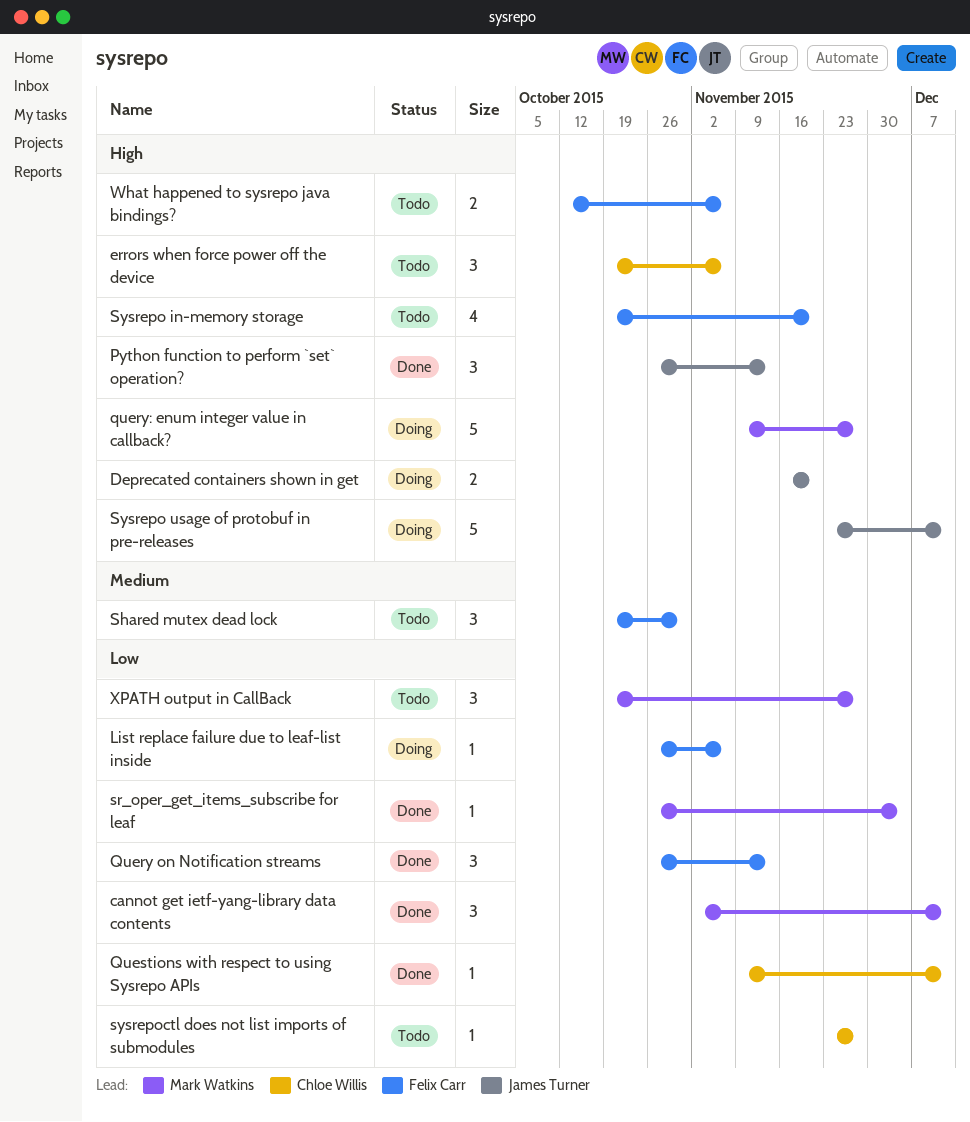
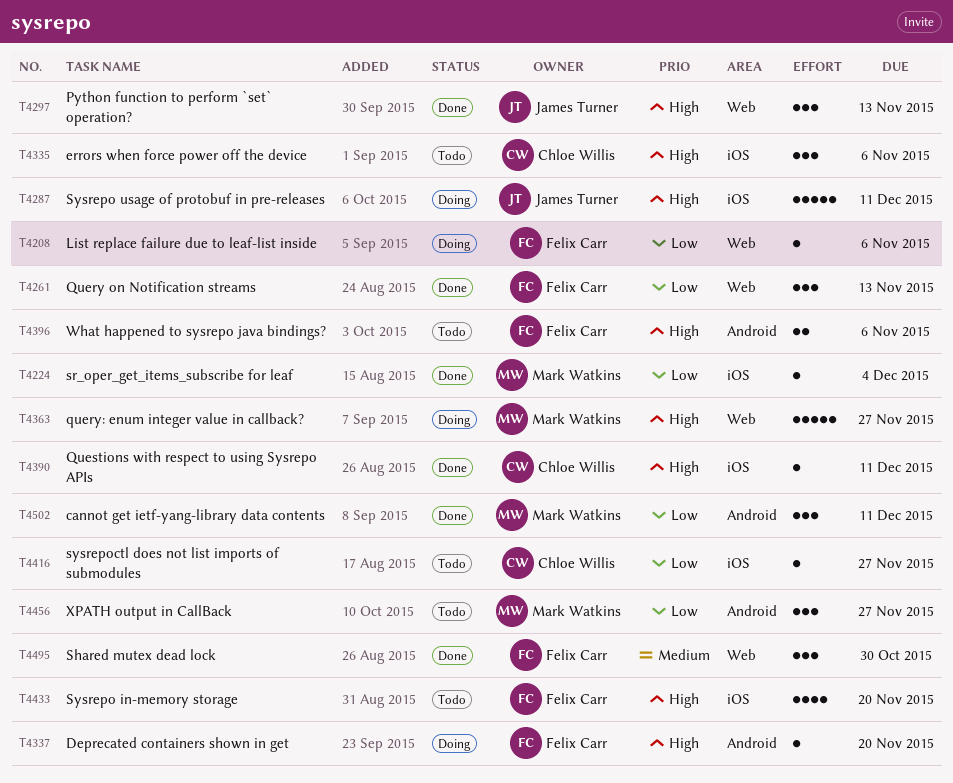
Deprecated containers shown in get, owner: James Turner -> Felix Carr
Deprecated containers shown in get, estimate: 2 -> 1
Questions with respect to using Sysrepo APIs, priority: Low -> High
Shared mutex dead lock, status: Todo -> Done

